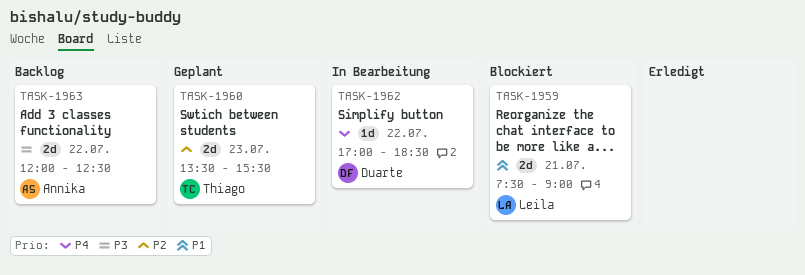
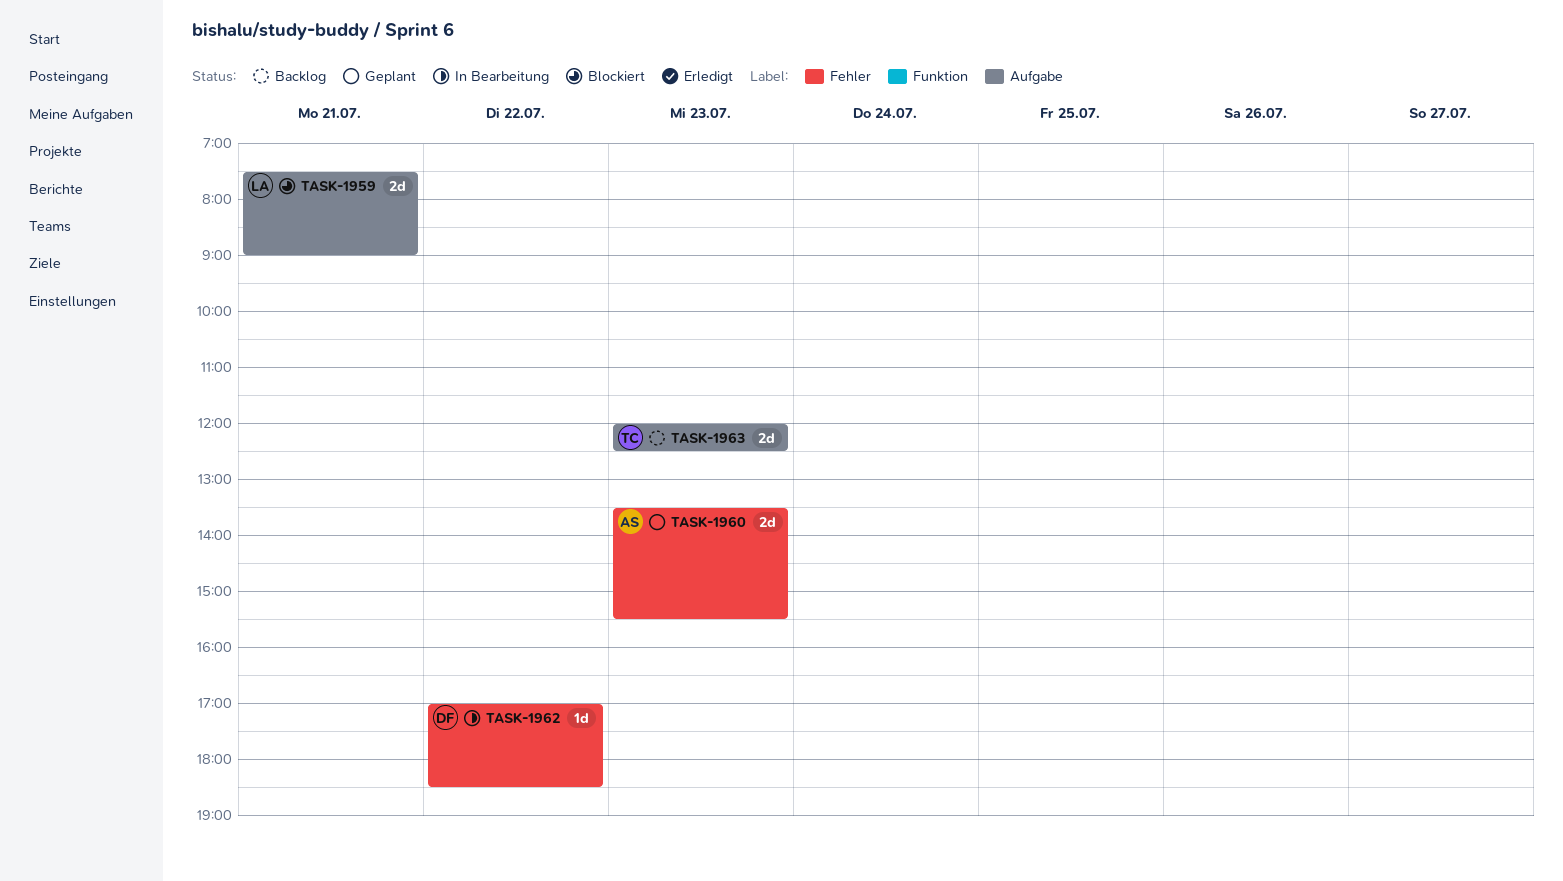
TASK-1960, owner: Thiago -> Annika
TASK-1963, owner: Annika -> Thiago
TASK-1963, day: Jul 22 -> Jul 23

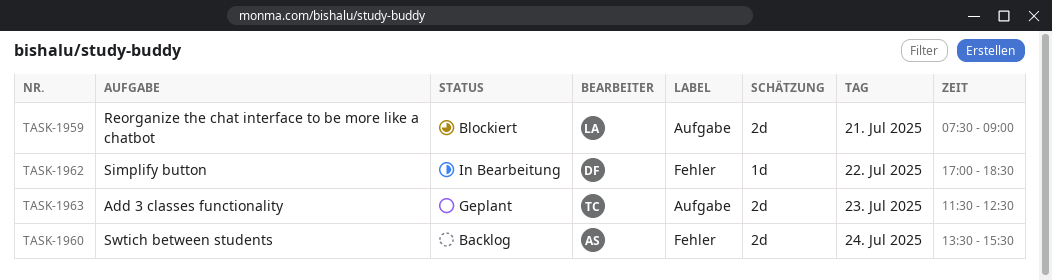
TASK-1960, status: Geplant -> Backlog
TASK-1960, day: Jul 23 -> Jul 24
TASK-1963, status: Backlog -> Geplant
TASK-1963, begins: 12:00 -> 11:30

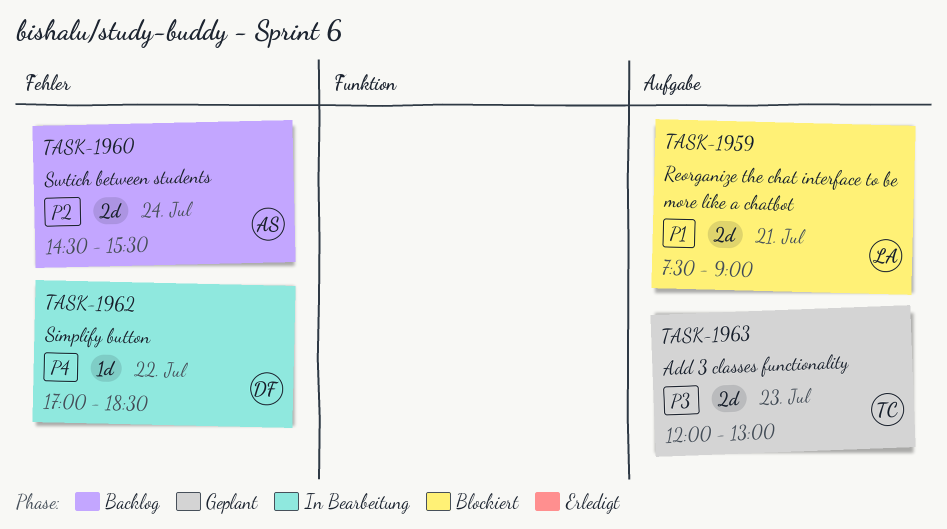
TASK-1960, begins: 13:30 -> 14:30
TASK-1963, begins: 11:30 -> 12:00
TASK-1963, ends: 12:30 -> 13:00

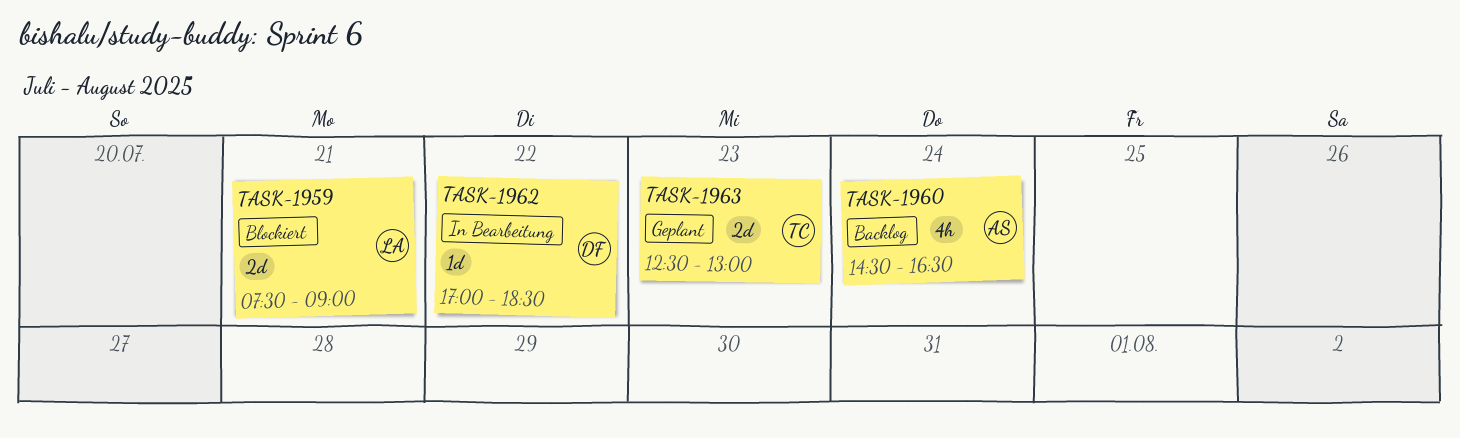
TASK-1960, estimate: 2d -> 4h
TASK-1960, ends: 15:30 -> 16:30
TASK-1963, begins: 12:00 -> 12:30

